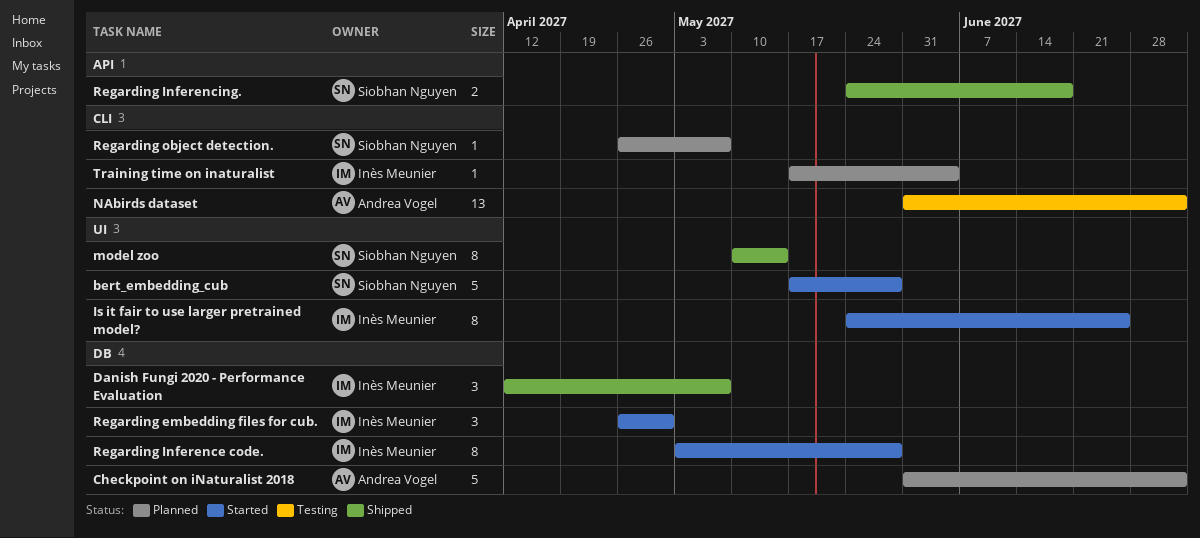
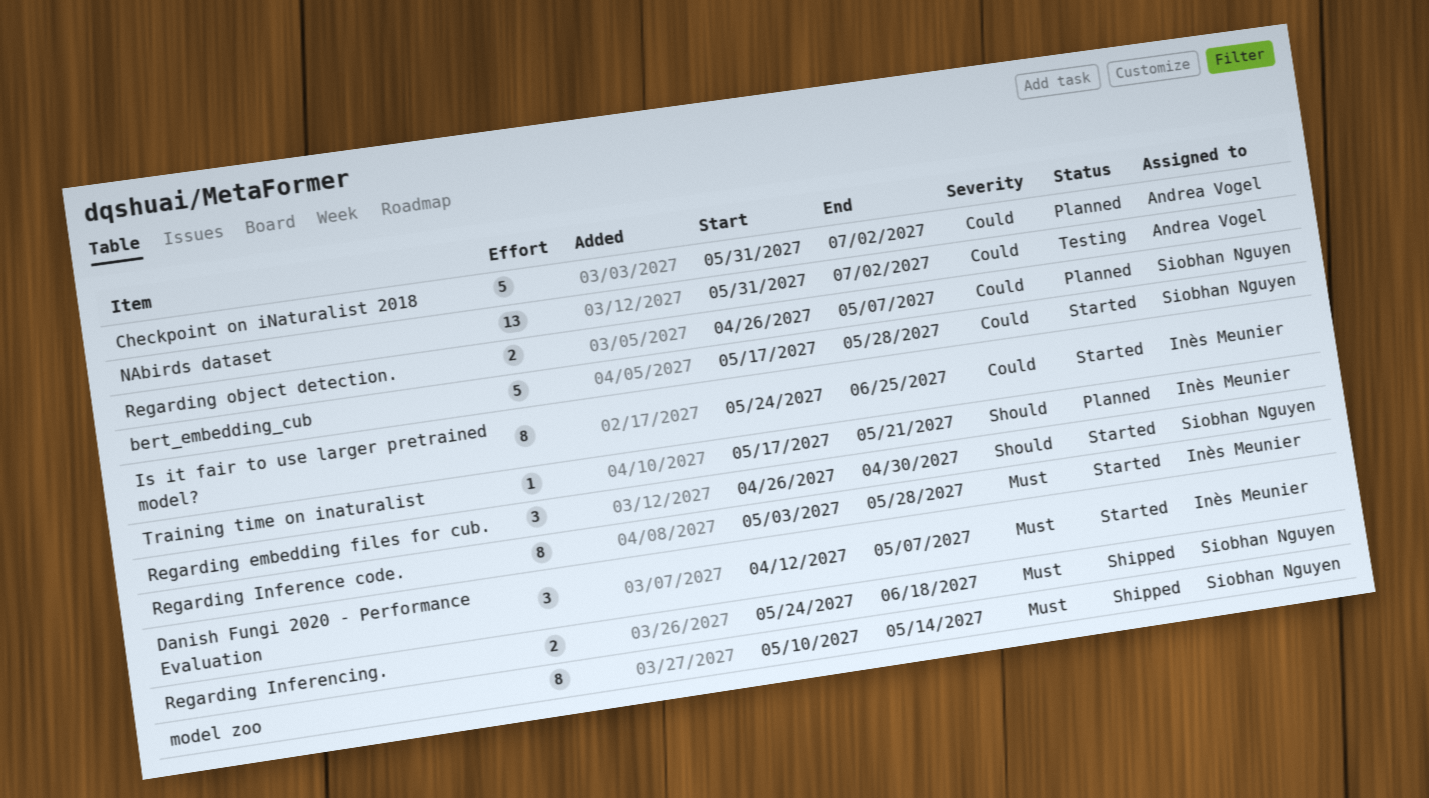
Danish Fungi 2020 - Performance Evaluation, status: Shipped -> Started
Regarding embedding files for cub., owner: Inès Meunier -> Siobhan Nguyen
Regarding object detection., estimate: 1 -> 2
Training time on inaturalist, due: Jun 4 -> May 21

